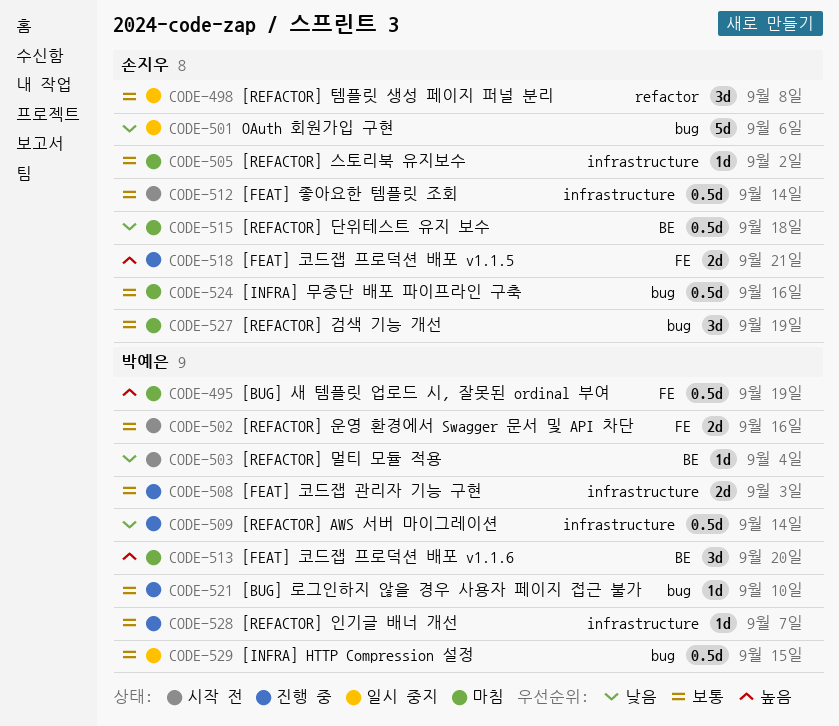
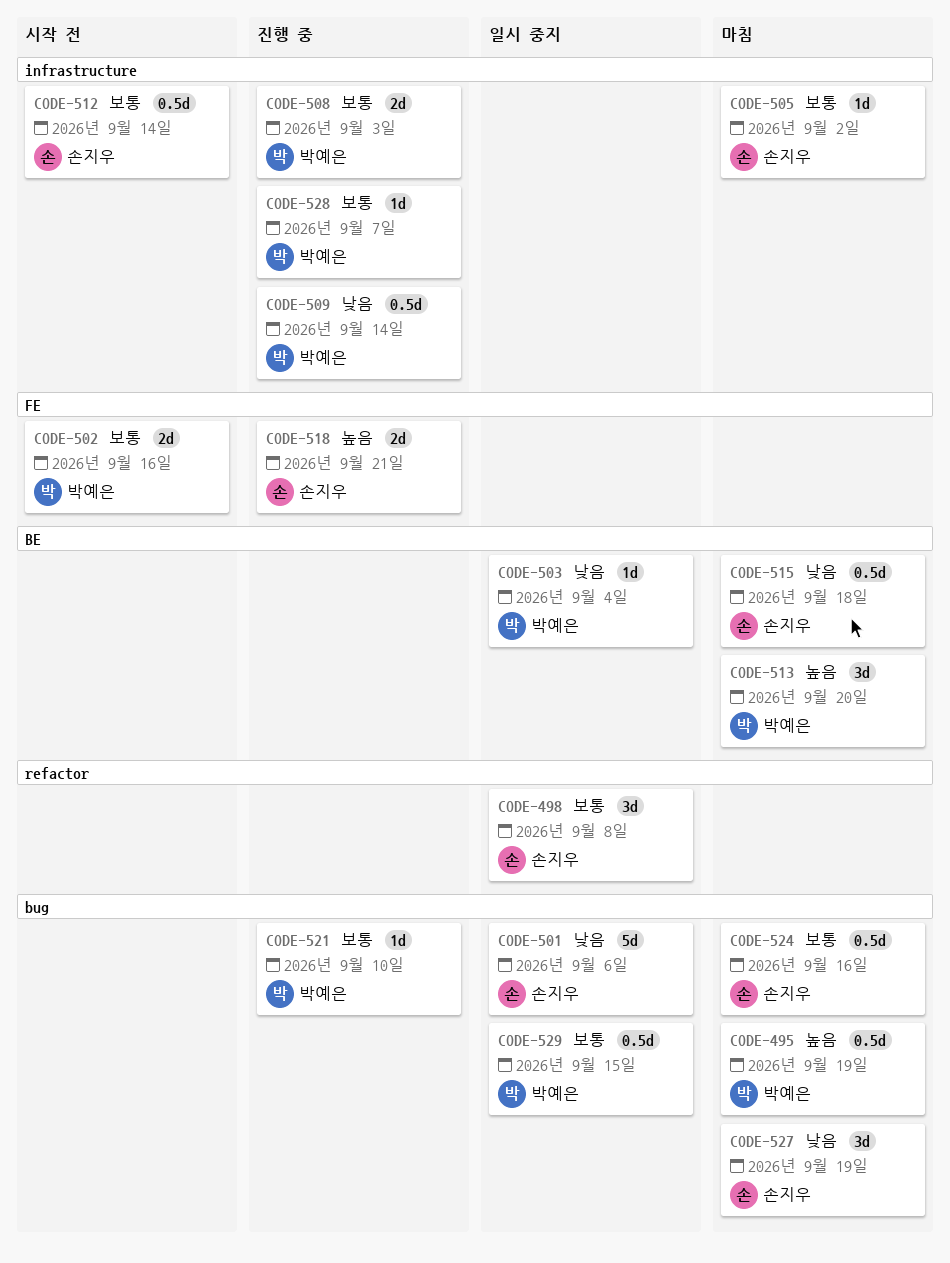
CODE-495, label: FE -> bug
CODE-503, status: 시작 전 -> 일시 중지
CODE-527, priority: 보통 -> 낮음

